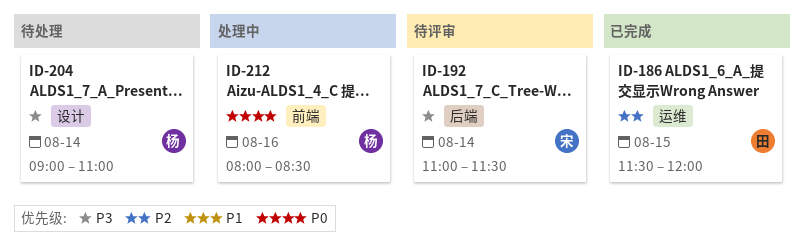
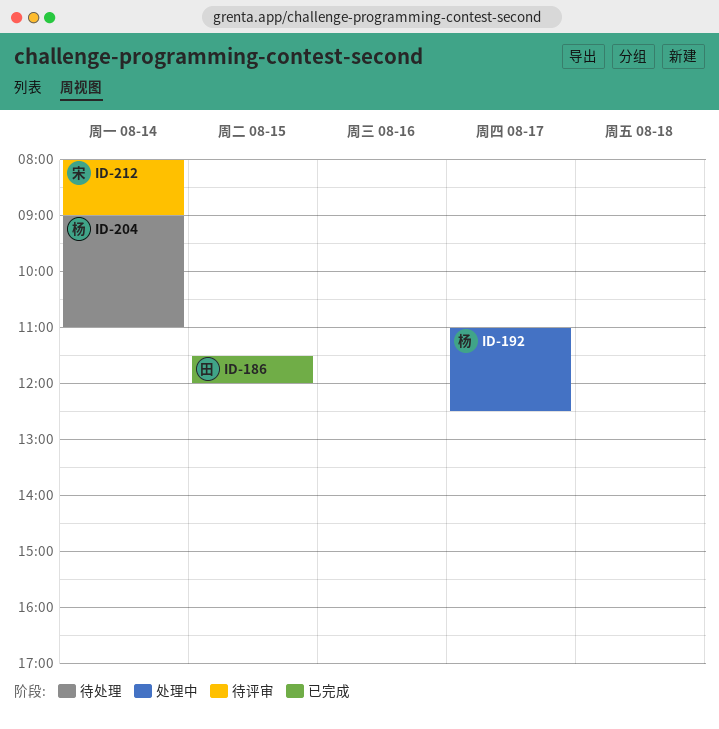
ID-192, status: 待评审 -> 处理中
ID-192, owner: 宋 -> 杨
ID-192, day: Aug 14 -> Aug 17
ID-192, ends: 11:30 -> 12:30
ID-212, status: 处理中 -> 待评审
ID-212, owner: 杨 -> 宋
ID-212, day: Aug 16 -> Aug 14
ID-212, ends: 08:30 -> 09:00

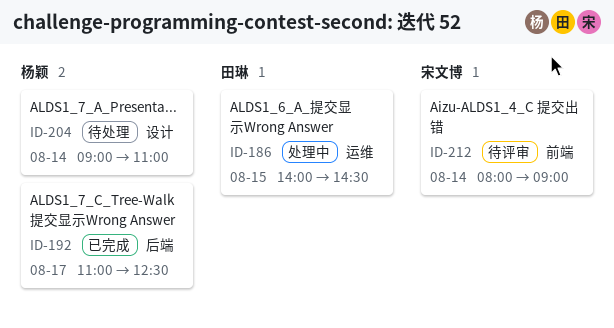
ID-186, status: 已完成 -> 处理中
ID-186, begins: 11:30 -> 14:00
ID-186, ends: 12:00 -> 14:30
ID-192, status: 处理中 -> 已完成

